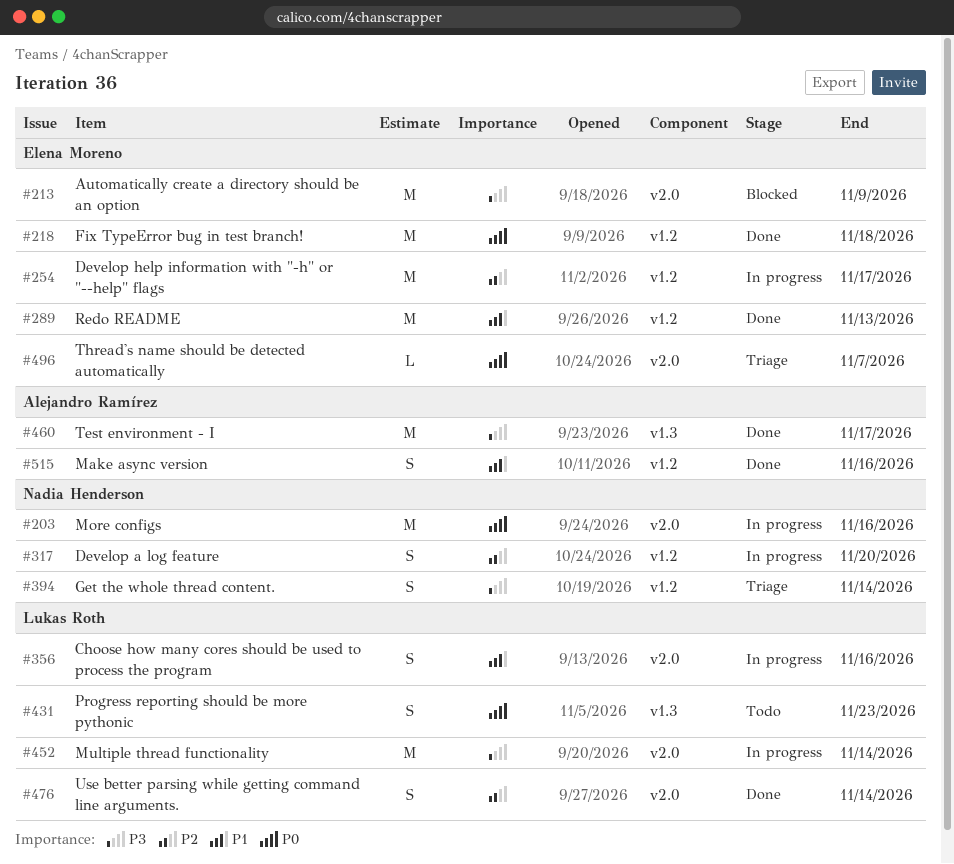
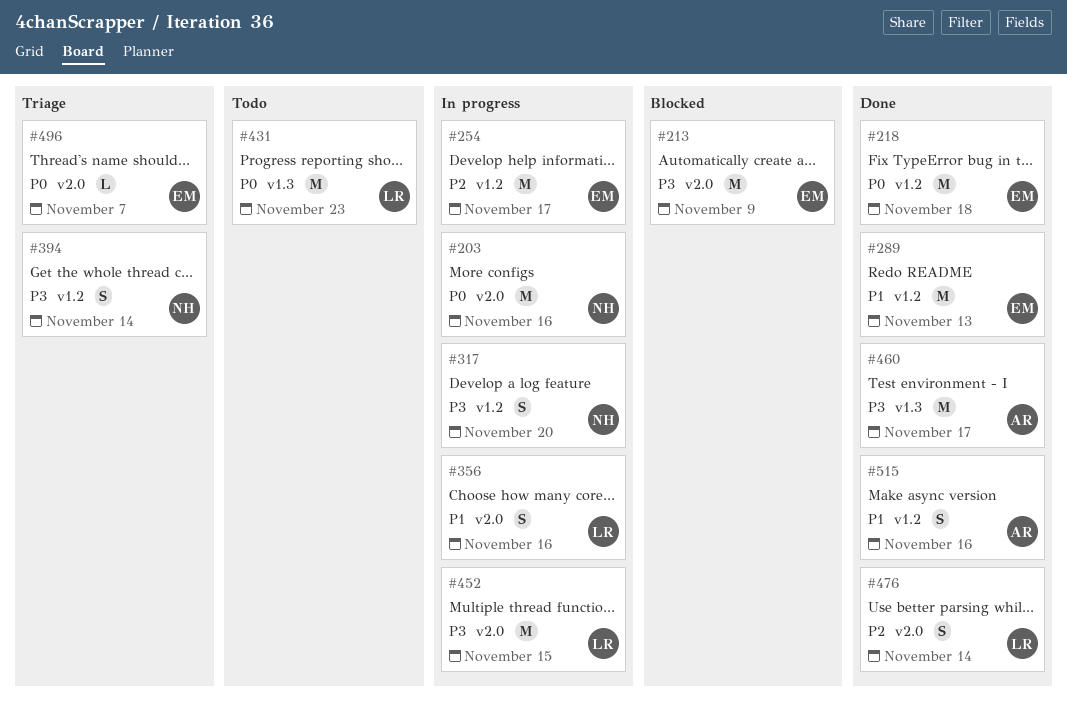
#317, priority: P2 -> P3
#431, estimate: S -> M
#452, due: Nov 14 -> Nov 15

